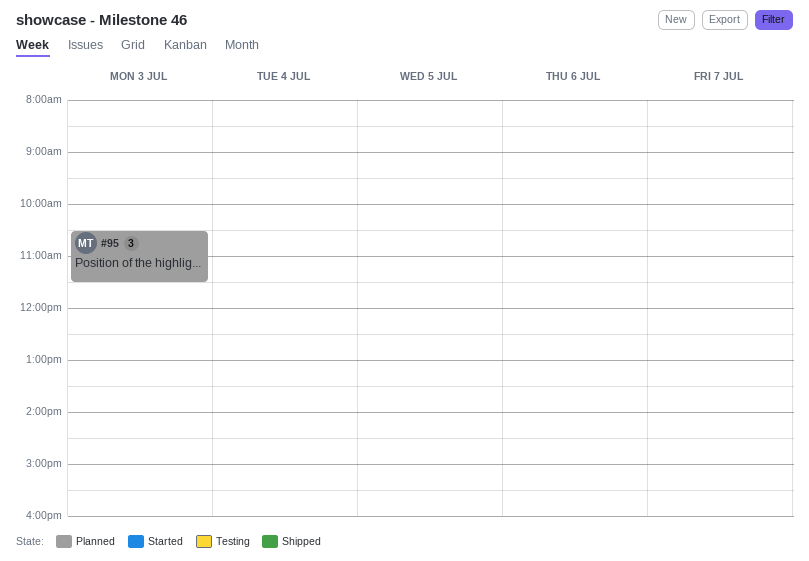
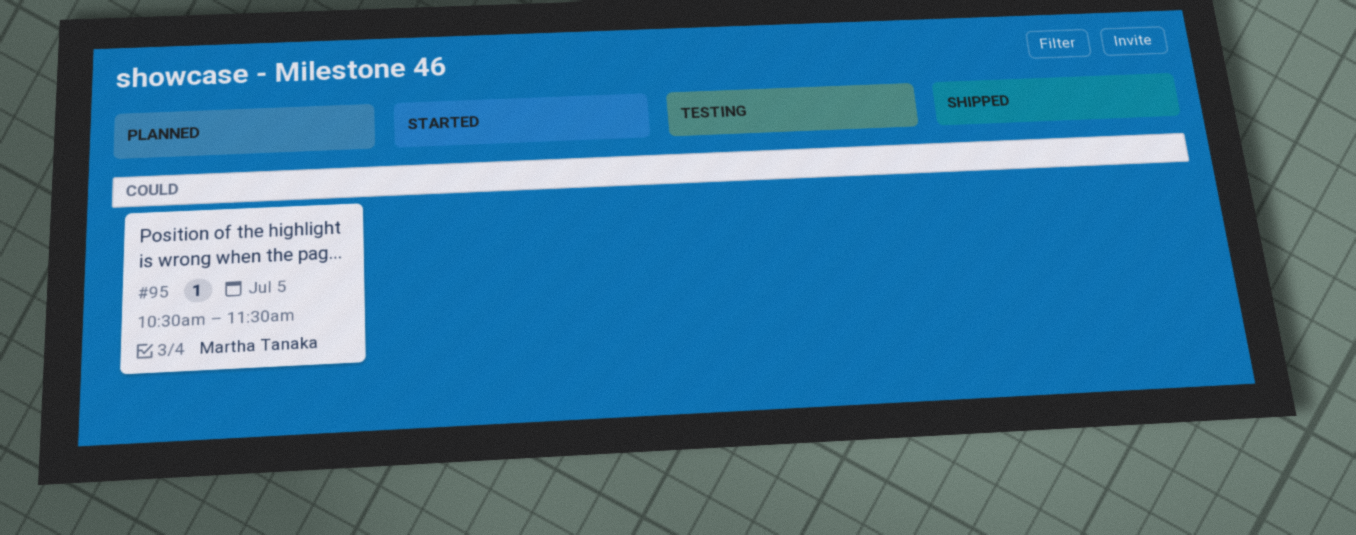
#95, estimate: 3 -> 1
#95, day: Jul 3 -> Jul 5

